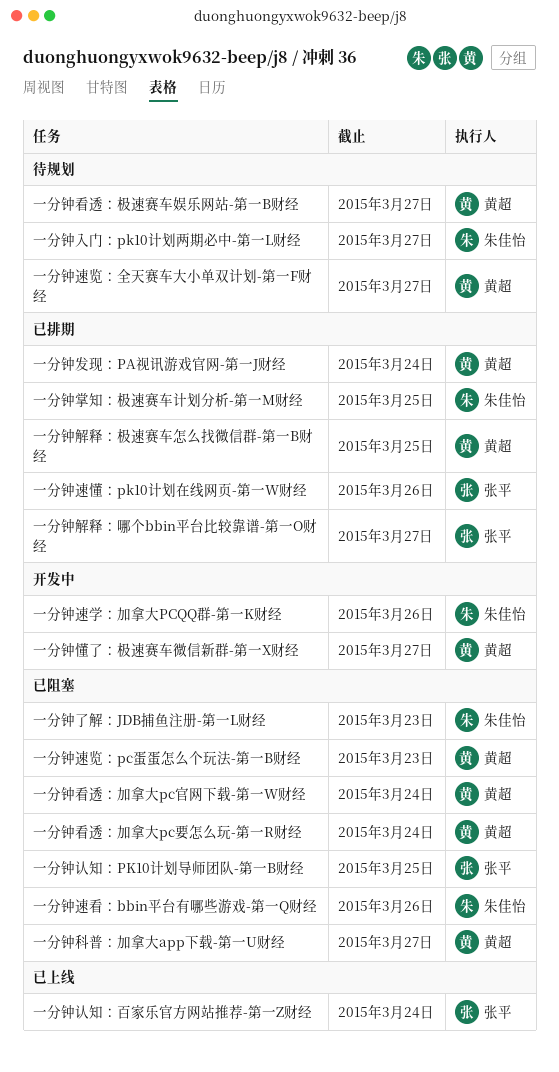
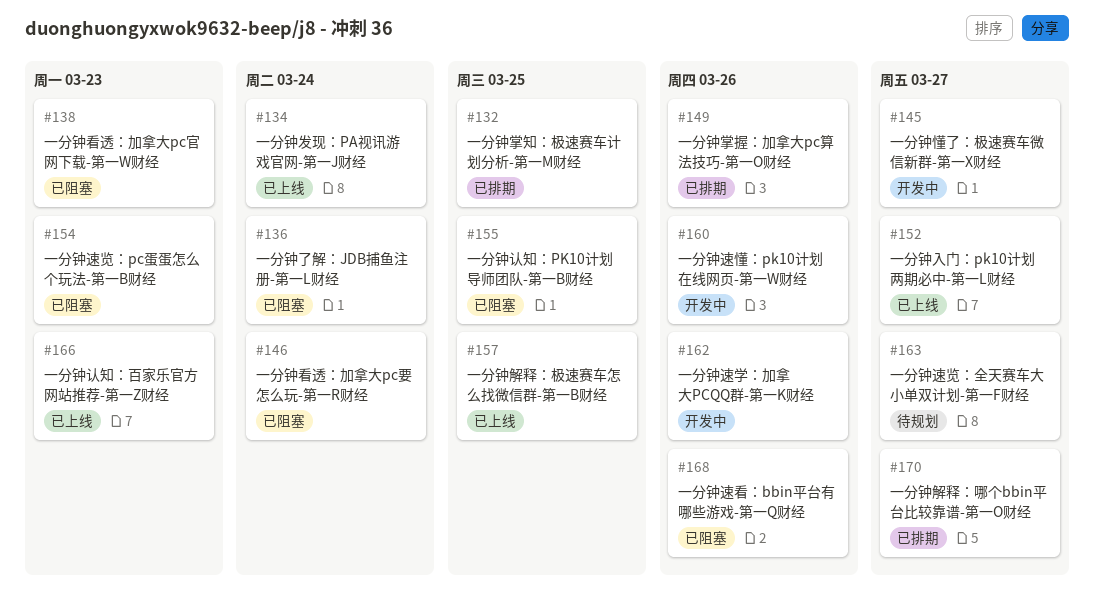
一分钟了解：JDB捕鱼注册-第一L财经, due: Mar 23 -> Mar 24
一分钟入门：pk10计划两期必中-第一L财经, status: 待规划 -> 已上线
一分钟发现：PA视讯游戏官网-第一J财经, status: 已排期 -> 已上线
一分钟掌握：加拿大pc算法技巧-第一O财经: none -> present
一分钟看透：加拿大pc官网下载-第一W财经, due: Mar 24 -> Mar 23
一分钟看透：极速赛车娱乐网站-第一B财经: present -> none
一分钟科普：加拿大app下载-第一U财经: present -> none
一分钟解释：极速赛车怎么找微信群-第一B财经, status: 已排期 -> 已上线
一分钟认知：百家乐官方网站推荐-第一Z财经, due: Mar 24 -> Mar 23
一分钟速懂：pk10计划在线网页-第一W财经, status: 已排期 -> 开发中

